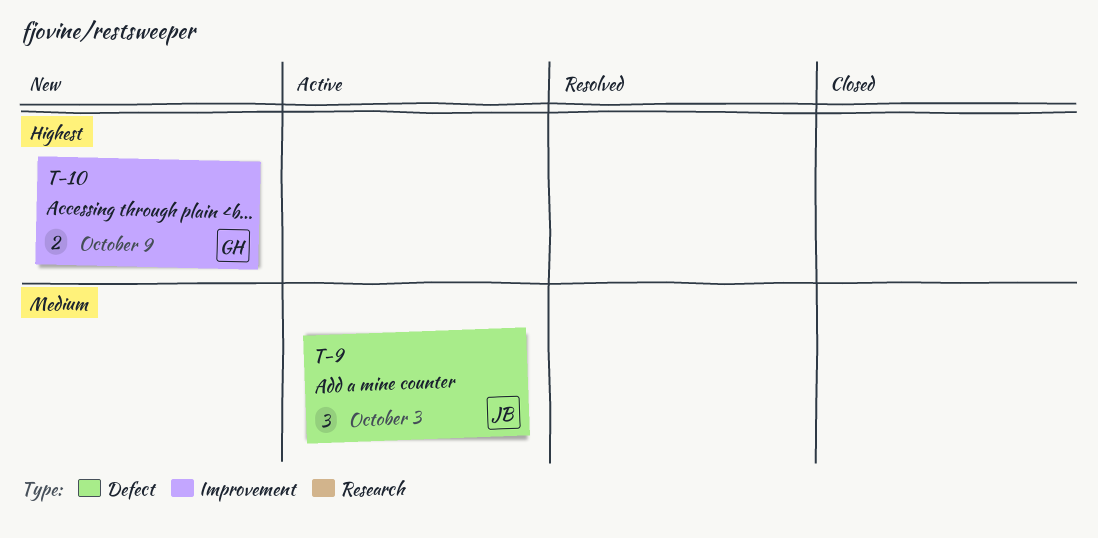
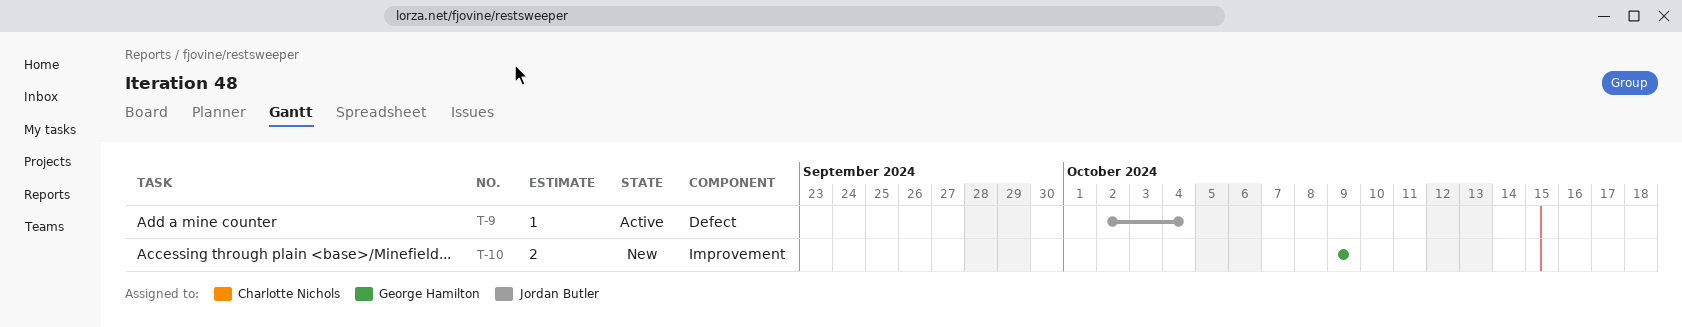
T-9, estimate: 3 -> 1
T-9, due: Oct 3 -> Oct 4

